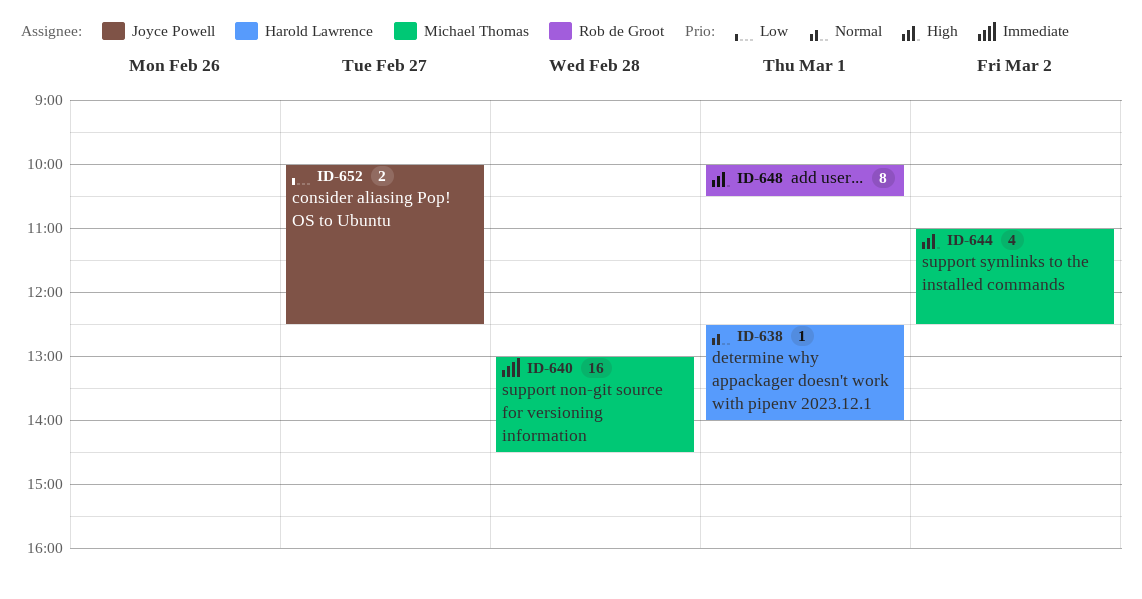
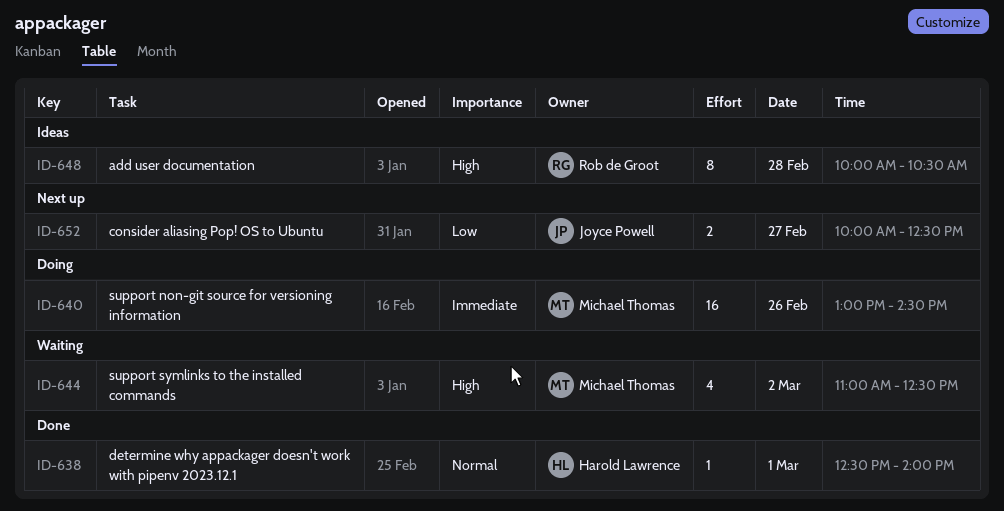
ID-640, day: Feb 28 -> Feb 26
ID-648, day: Mar 1 -> Feb 28

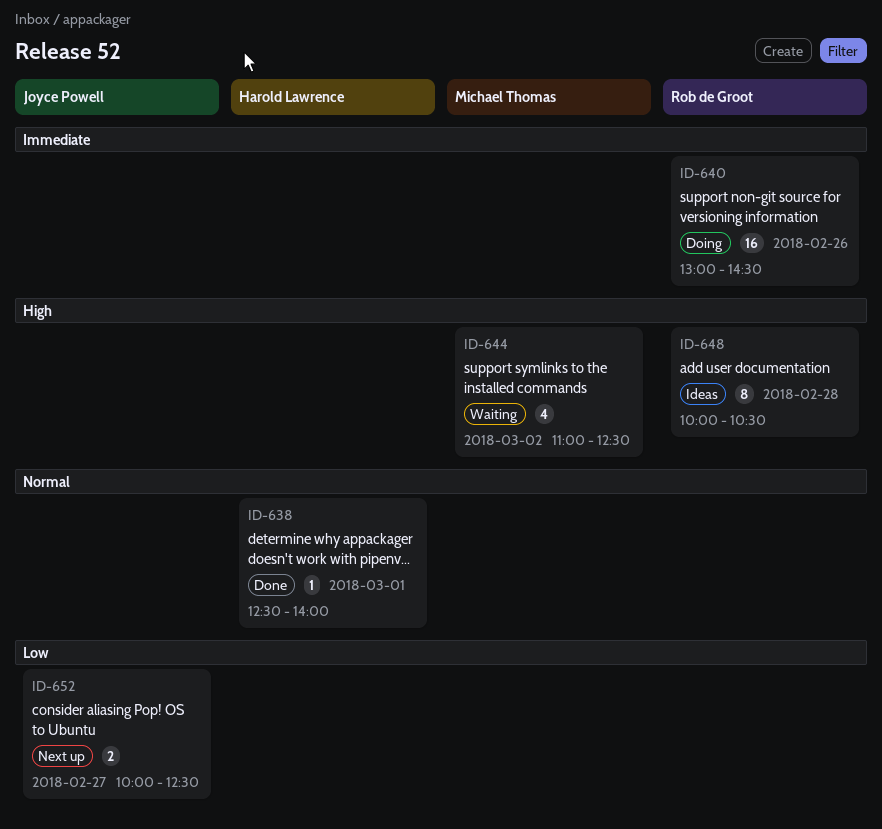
ID-640, owner: Michael Thomas -> Rob de Groot

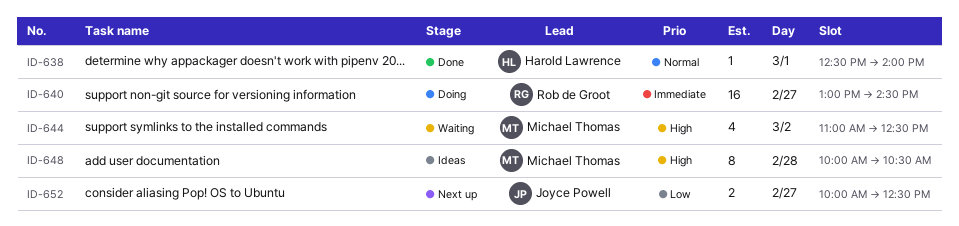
ID-640, day: Feb 26 -> Feb 27
ID-648, owner: Rob de Groot -> Michael Thomas

